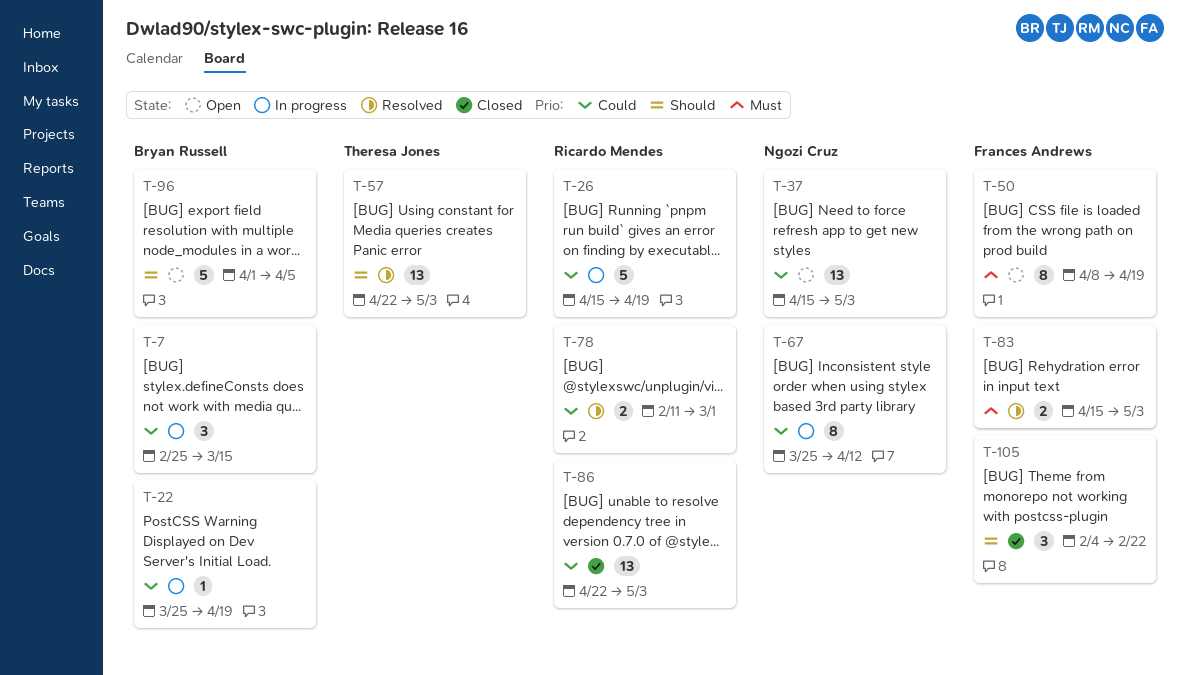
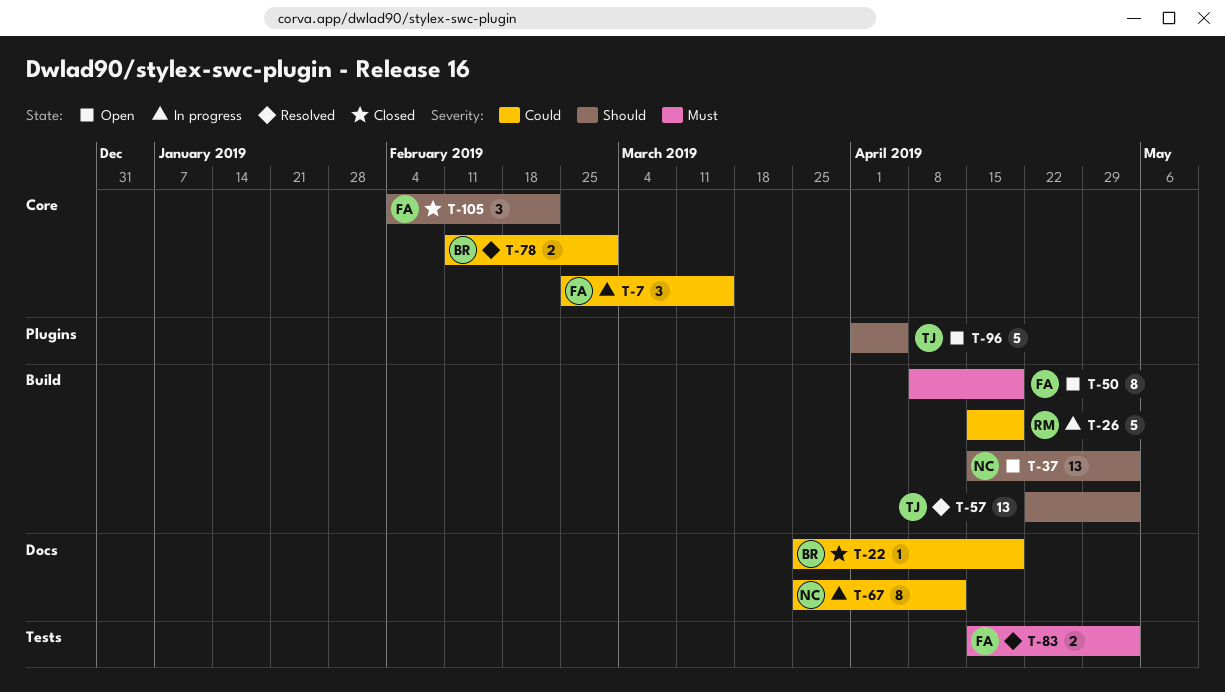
T-7, owner: Bryan Russell -> Frances Andrews
T-22, status: In progress -> Closed
T-37, priority: Could -> Should
T-78, owner: Ricardo Mendes -> Bryan Russell
T-86: present -> none
T-96, owner: Bryan Russell -> Theresa Jones

